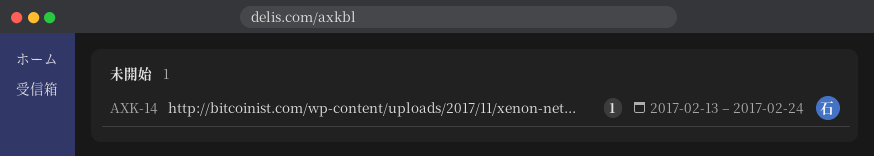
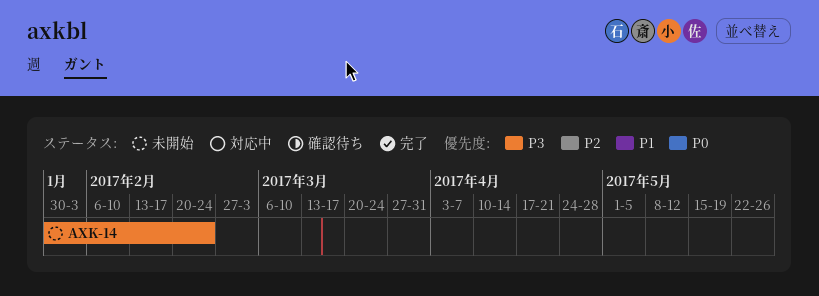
AXK-14, start: Feb 13 -> Jan 30

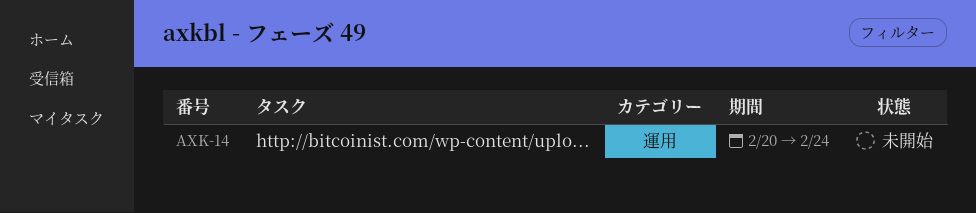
AXK-14, start: Jan 30 -> Feb 20

